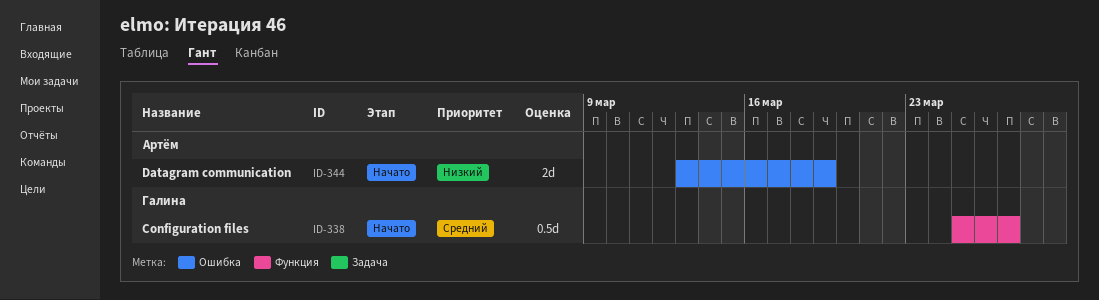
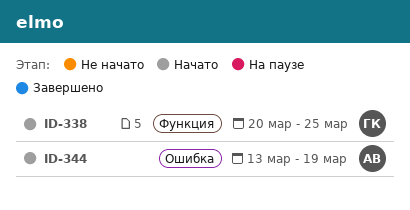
ID-338, start: Mar 25 -> Mar 20
ID-338, due: Mar 27 -> Mar 25

